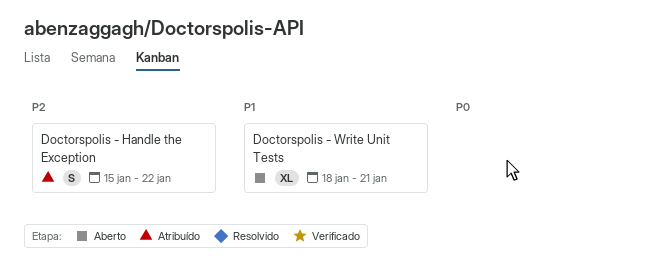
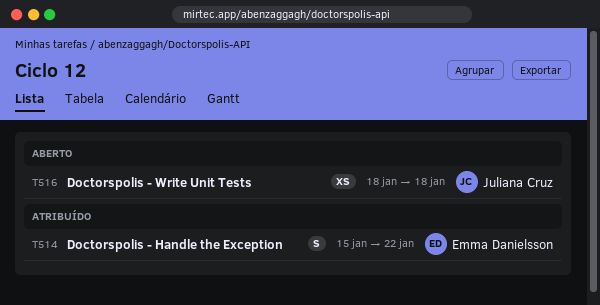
Doctorspolis - Write Unit Tests, estimate: XL -> XS
Doctorspolis - Write Unit Tests, due: Jan 21 -> Jan 18

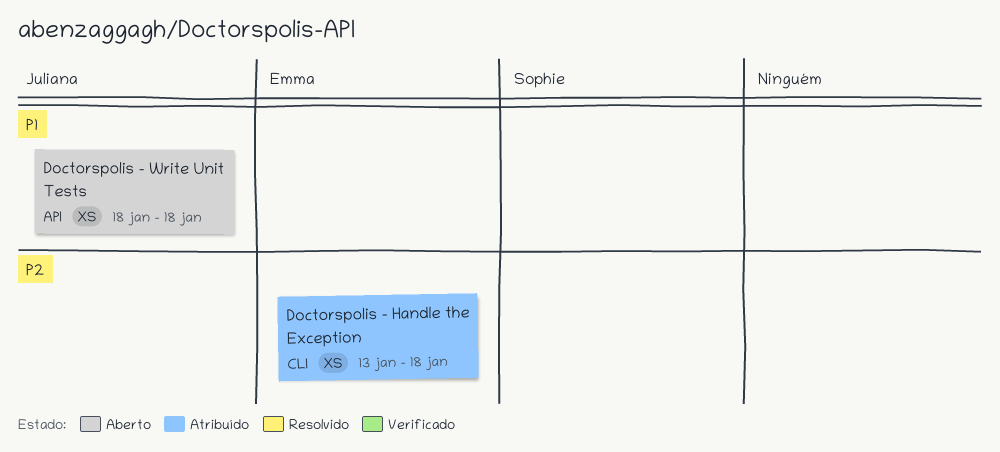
Doctorspolis - Handle the Exception, estimate: S -> XS
Doctorspolis - Handle the Exception, start: Jan 15 -> Jan 13
Doctorspolis - Handle the Exception, due: Jan 22 -> Jan 18

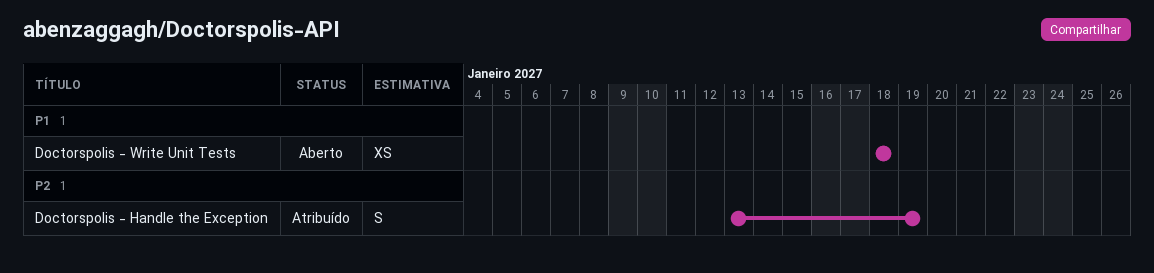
Doctorspolis - Handle the Exception, estimate: XS -> S
Doctorspolis - Handle the Exception, due: Jan 18 -> Jan 19

